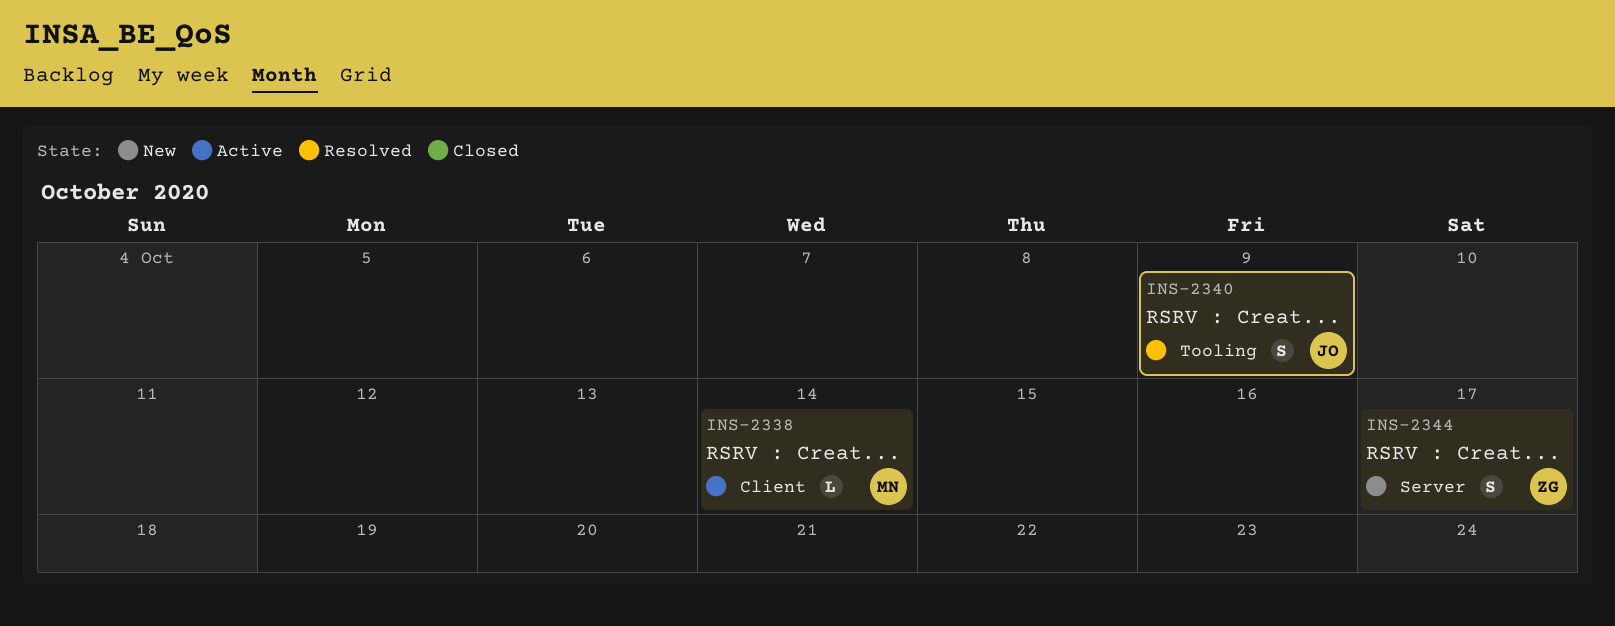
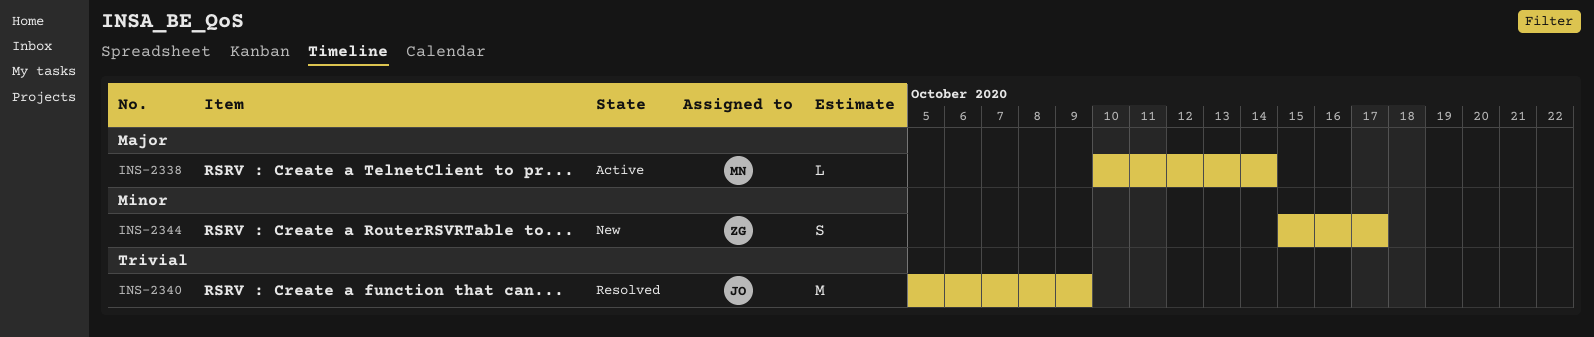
INS-2340, estimate: S -> M

